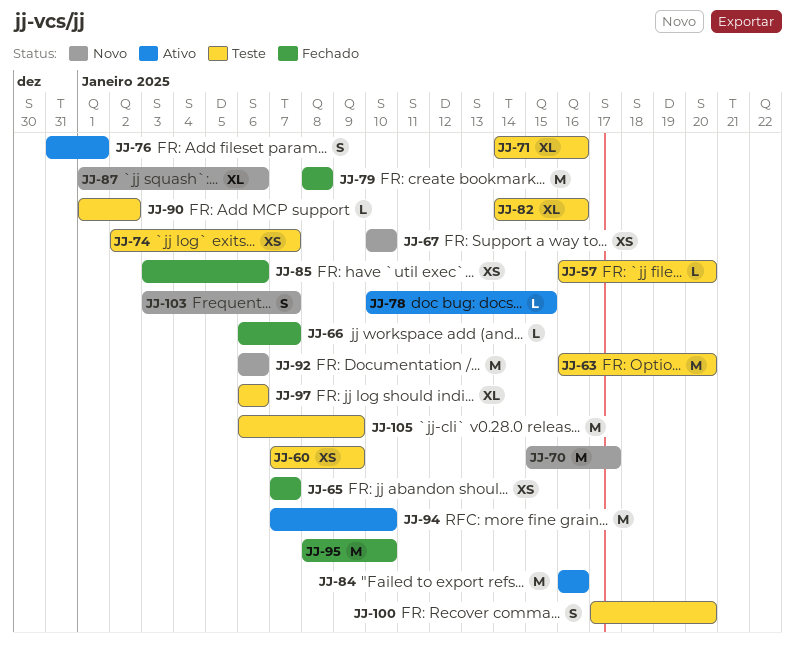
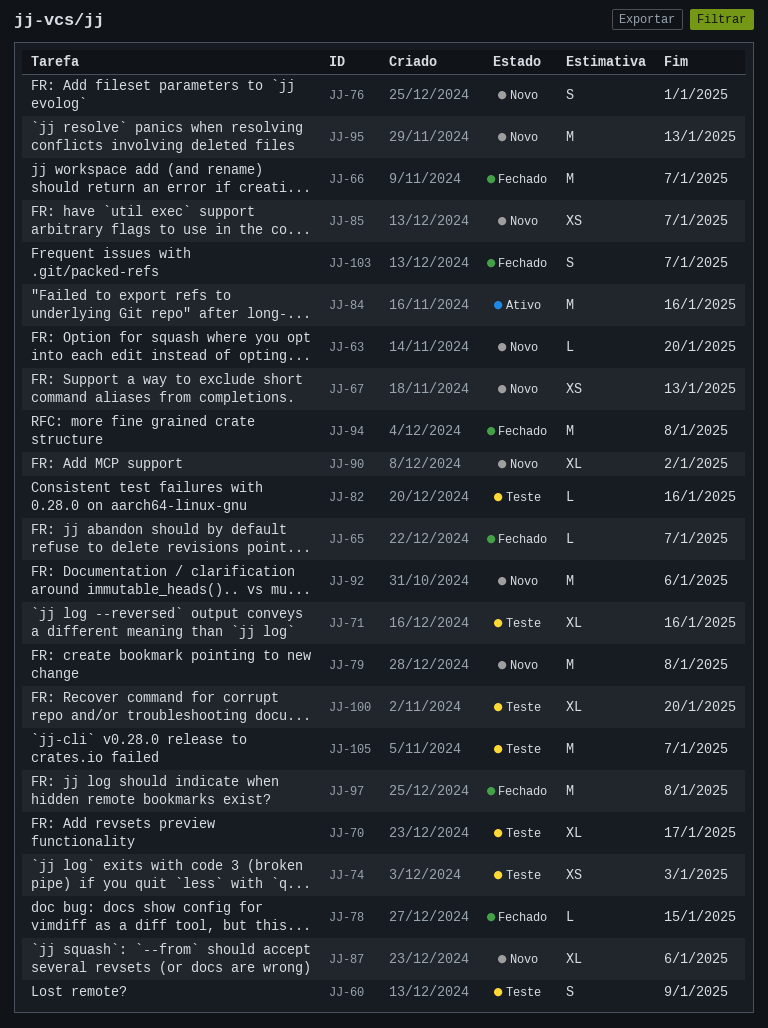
JJ-57: present -> none
JJ-60, estimate: XS -> S
JJ-63, status: Teste -> Novo
JJ-63, estimate: M -> L
JJ-65, estimate: XS -> L
JJ-66, estimate: L -> M
JJ-67, due: Jan 10 -> Jan 13
JJ-70, status: Novo -> Teste
JJ-70, estimate: M -> XL
JJ-74, due: Jan 7 -> Jan 3
JJ-76, status: Ativo -> Novo
JJ-78, status: Ativo -> Fechado
JJ-79, status: Fechado -> Novo
JJ-82, estimate: XL -> L
JJ-85, status: Fechado -> Novo
JJ-85, due: Jan 6 -> Jan 7
JJ-90, status: Teste -> Novo
JJ-90, estimate: L -> XL
JJ-94, status: Ativo -> Fechado
JJ-94, due: Jan 10 -> Jan 8
JJ-95, status: Fechado -> Novo
JJ-95, due: Jan 10 -> Jan 13
JJ-97, status: Teste -> Fechado
JJ-97, estimate: XL -> M
JJ-97, due: Jan 6 -> Jan 8
JJ-100, estimate: S -> XL
JJ-103, status: Novo -> Fechado
JJ-105, due: Jan 9 -> Jan 7

